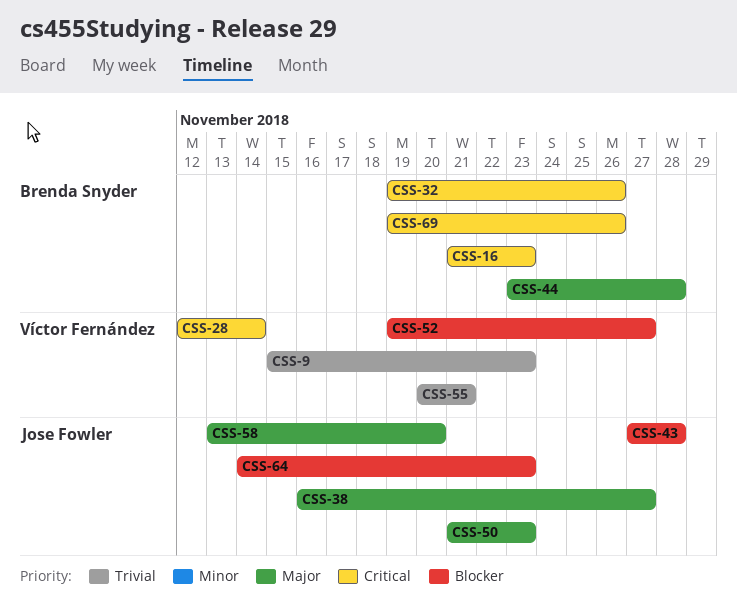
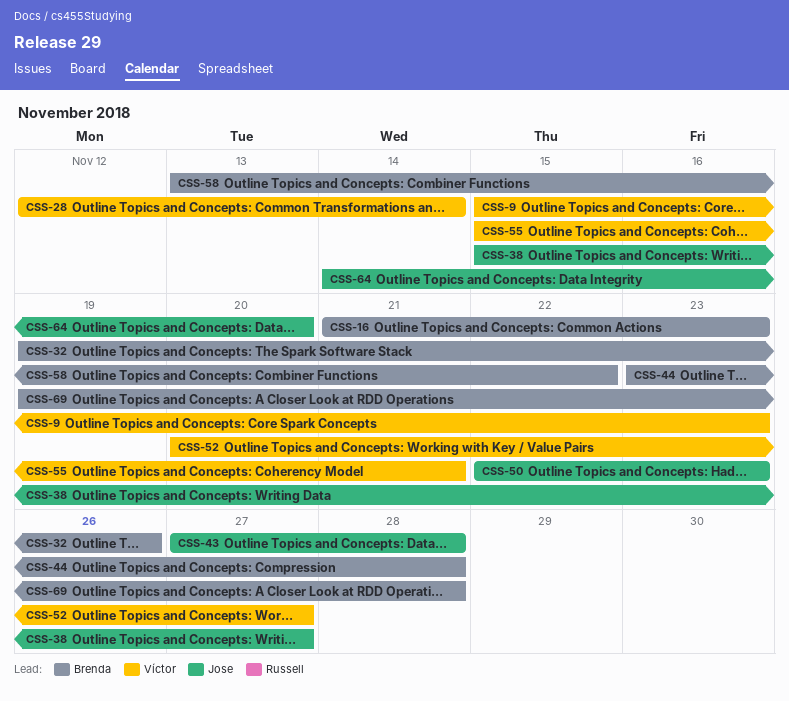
CSS-38, start: Nov 16 -> Nov 15
CSS-50, start: Nov 21 -> Nov 22
CSS-52, start: Nov 19 -> Nov 20
CSS-55, start: Nov 20 -> Nov 15
CSS-58, owner: Jose Fowler -> Brenda Snyder
CSS-58, due: Nov 20 -> Nov 22
CSS-64, due: Nov 23 -> Nov 20
CSS-69, due: Nov 26 -> Nov 28

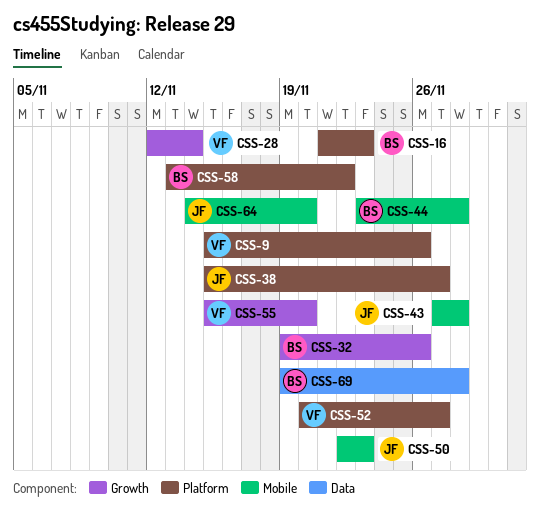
CSS-9, due: Nov 23 -> Nov 26
CSS-55, due: Nov 21 -> Nov 20

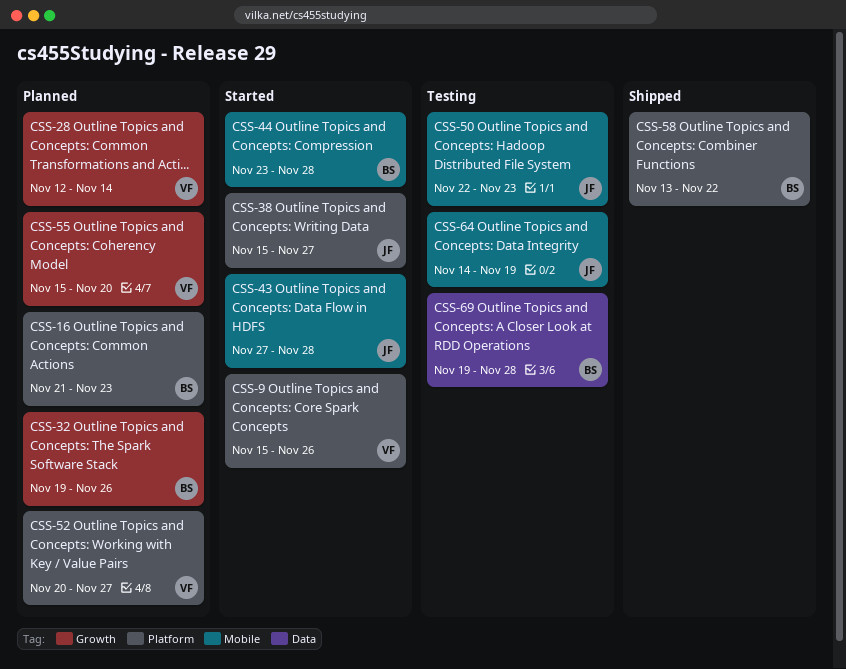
CSS-64, due: Nov 20 -> Nov 19

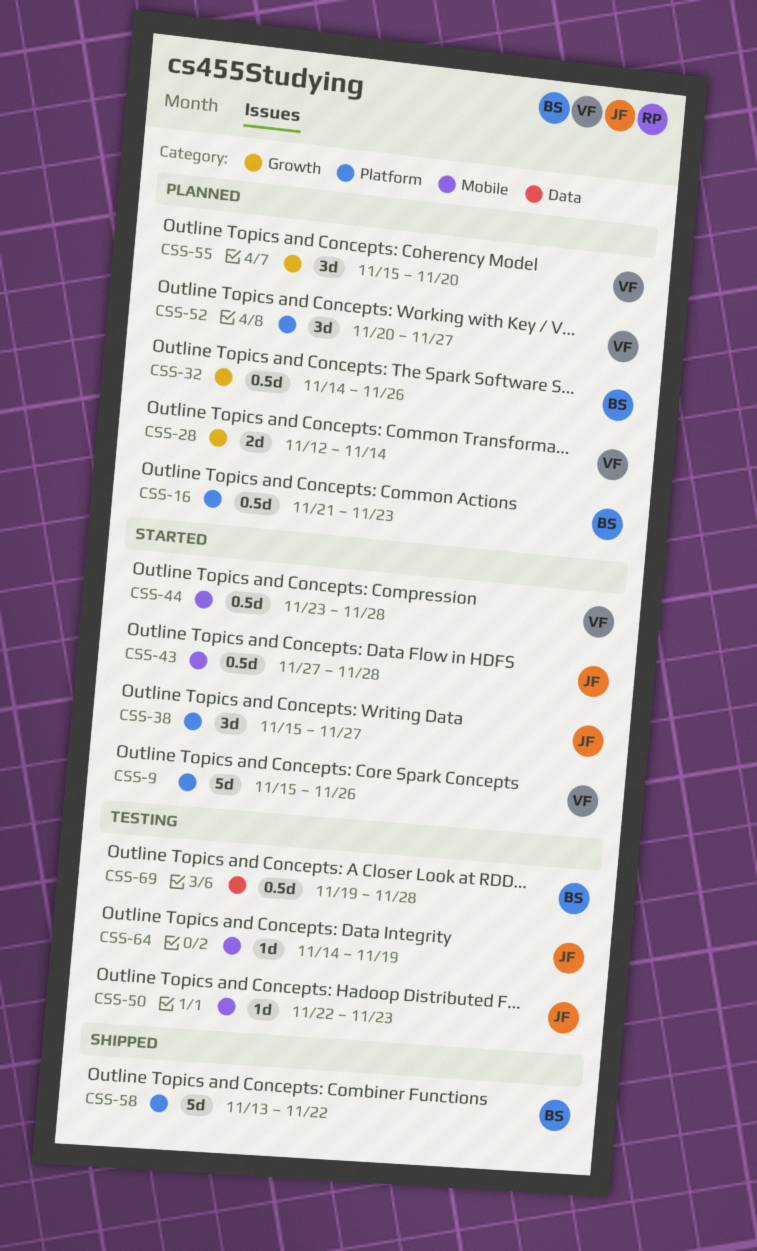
CSS-32, start: Nov 19 -> Nov 14
CSS-44, owner: BS -> VF

